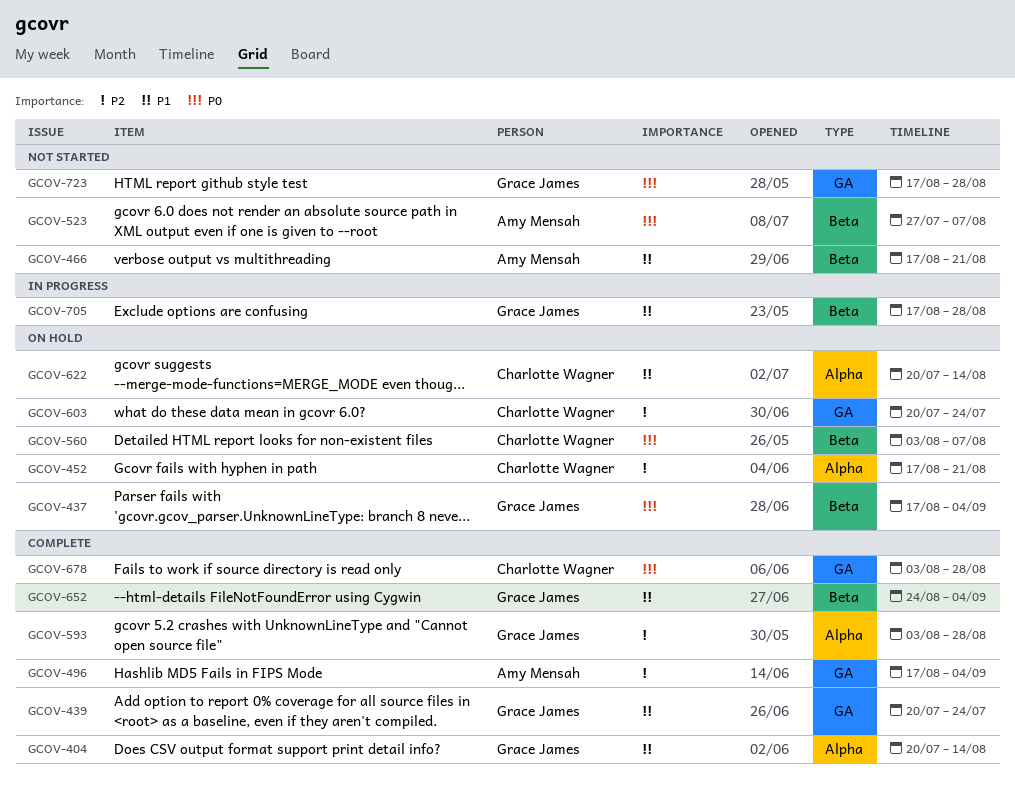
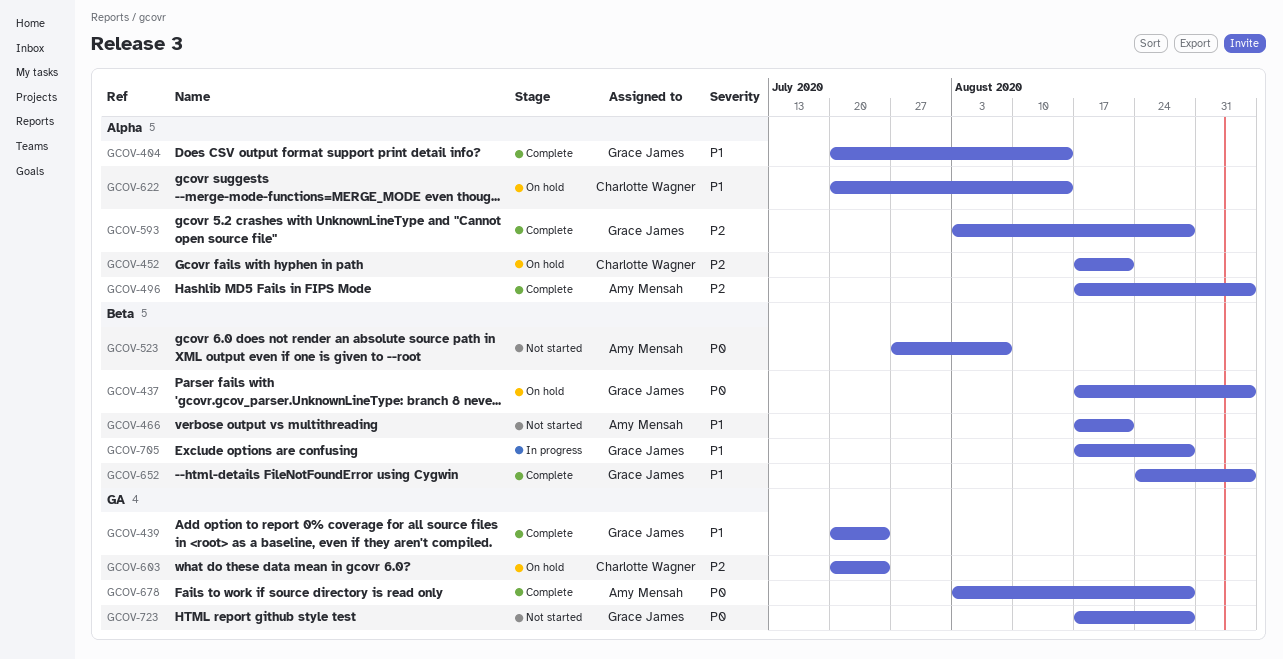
GCOV-496, label: GA -> Alpha
GCOV-560: present -> none
GCOV-678, owner: Charlotte Wagner -> Amy Mensah

